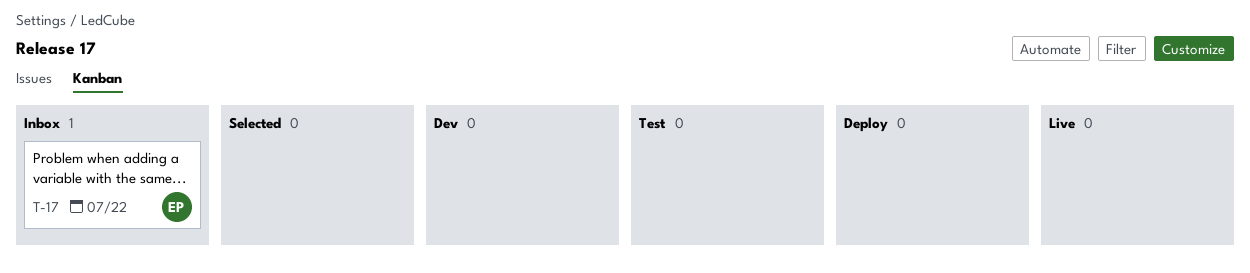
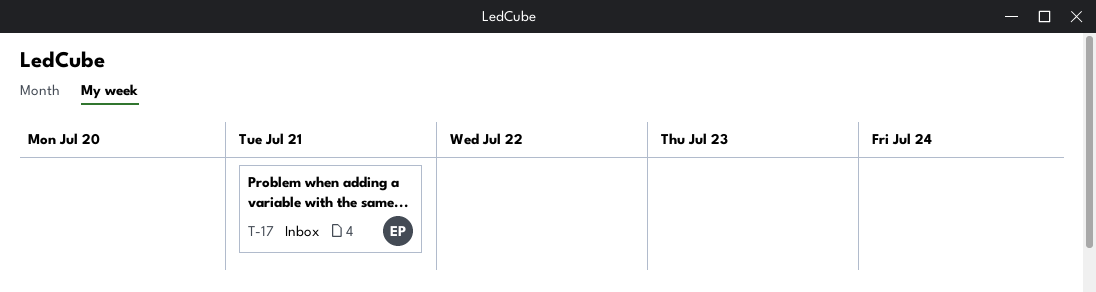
T-17, due: Jul 22 -> Jul 21

